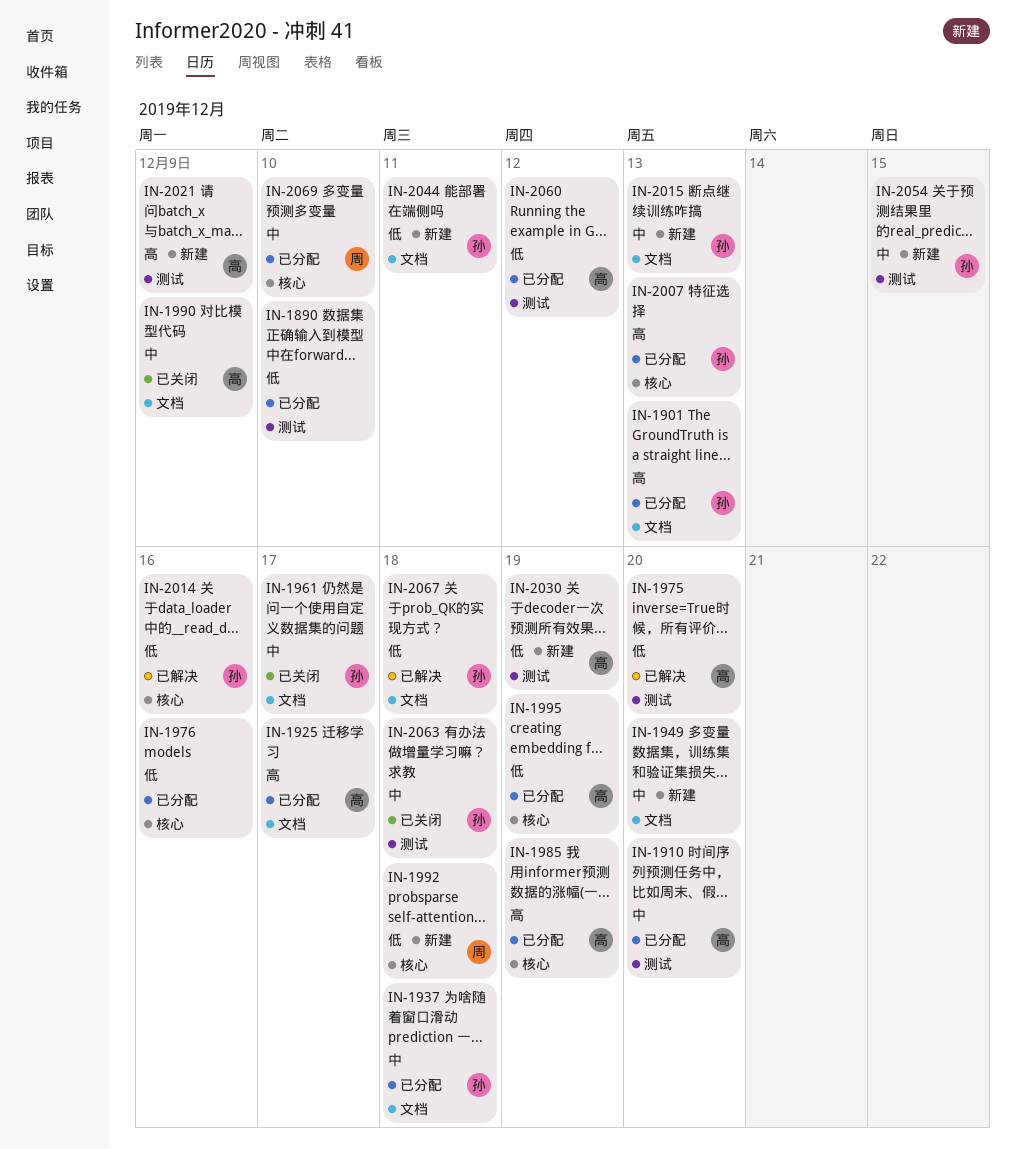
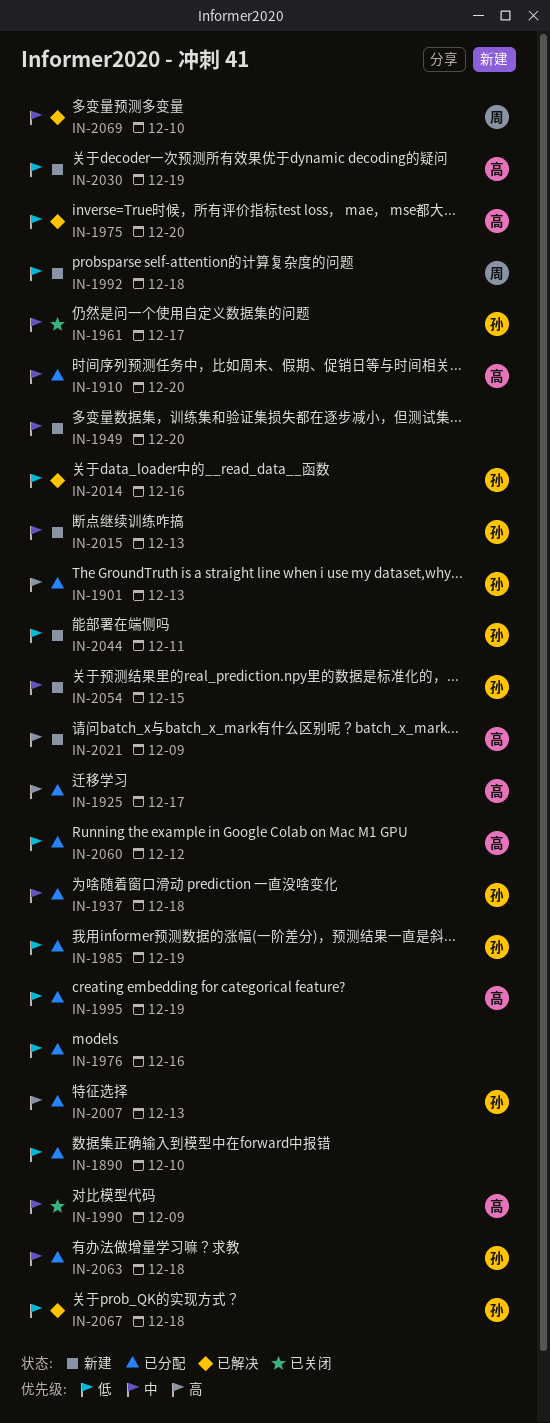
IN-1985, owner: 高 -> 孙
IN-1985, priority: 高 -> 低
IN-2063, status: 已关闭 -> 已分配
IN-2069, status: 已分配 -> 已解决

